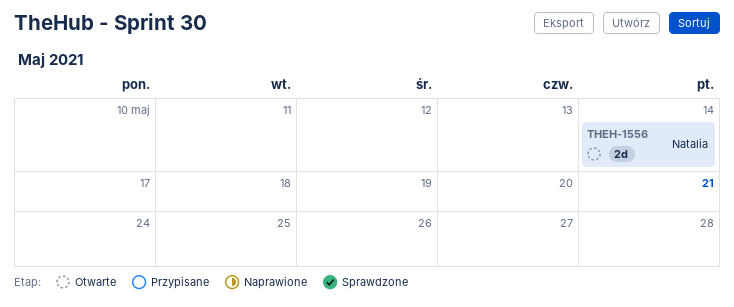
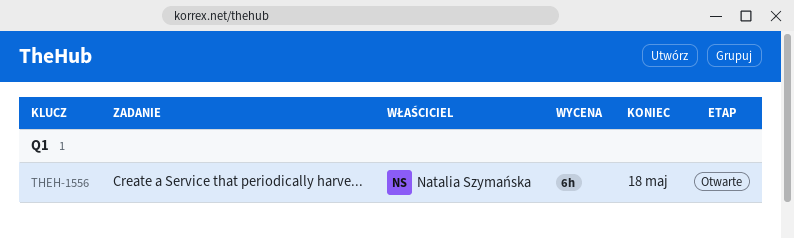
THEH-1556, estimate: 2d -> 6h
THEH-1556, due: May 14 -> May 18

